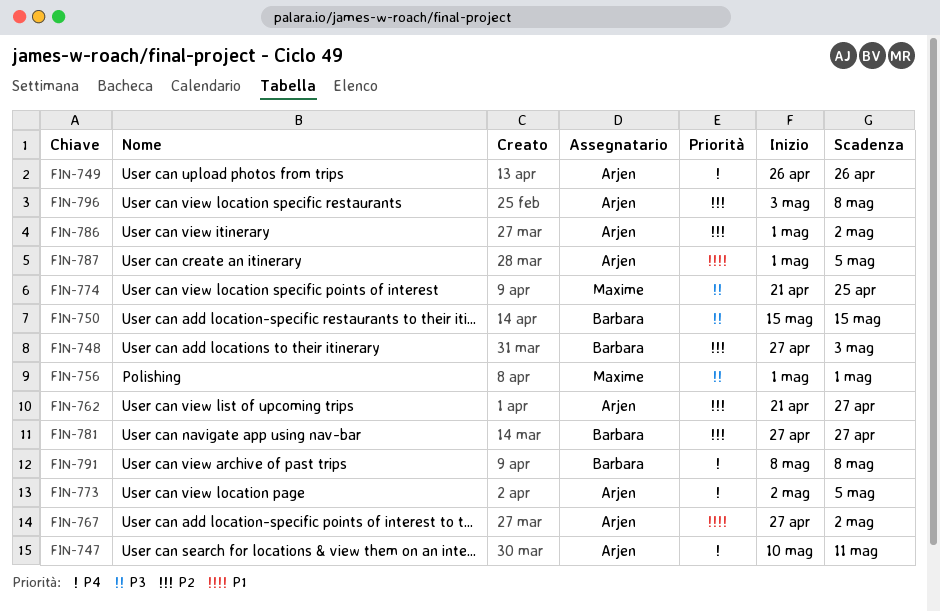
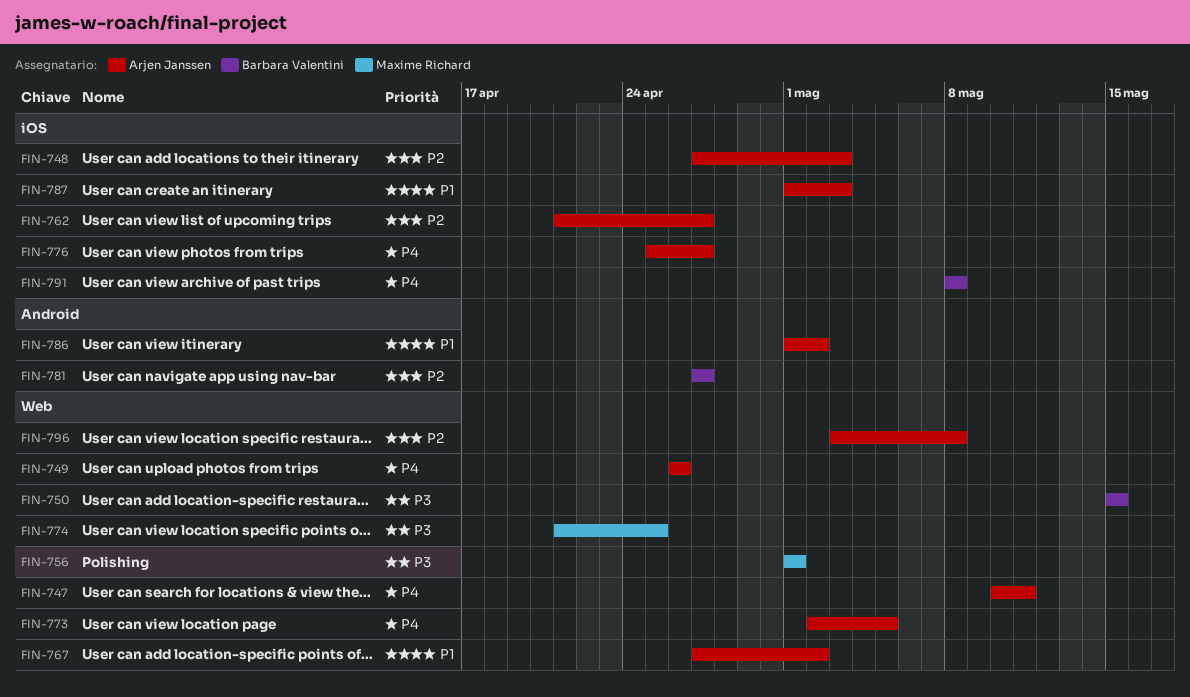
FIN-748, owner: Barbara Valentini -> Arjen Janssen
FIN-776: none -> present
FIN-786, priority: P2 -> P1
FIN-787, due: May 5 -> May 3

